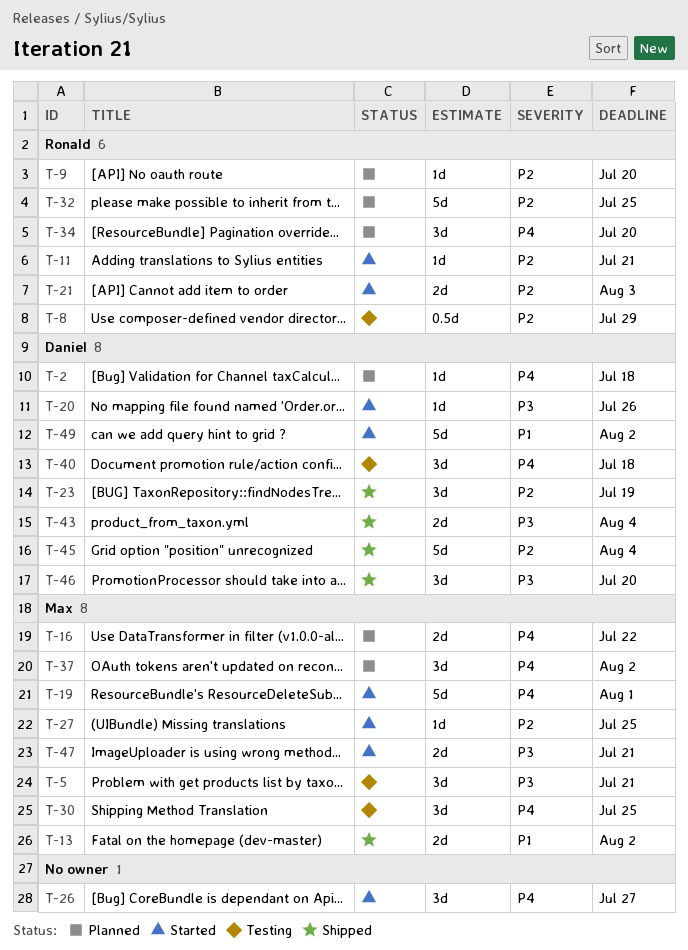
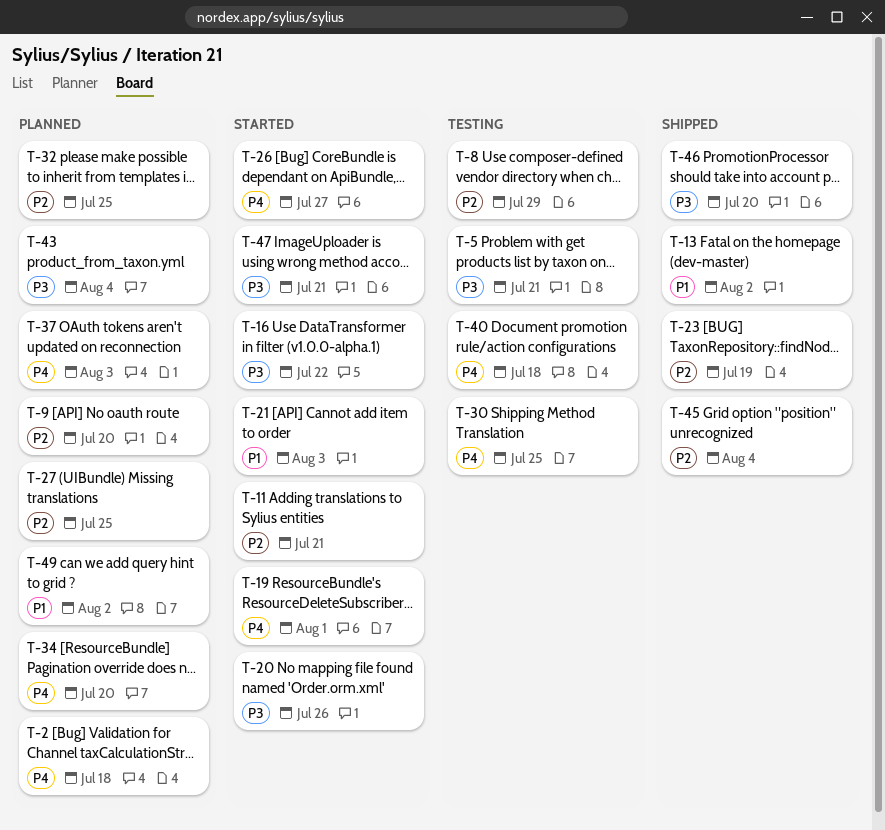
T-16, status: Planned -> Started
T-16, priority: P4 -> P3
T-21, priority: P2 -> P1
T-27, status: Started -> Planned
T-37, due: Aug 2 -> Aug 3
T-43, status: Shipped -> Planned
T-49, status: Started -> Planned

